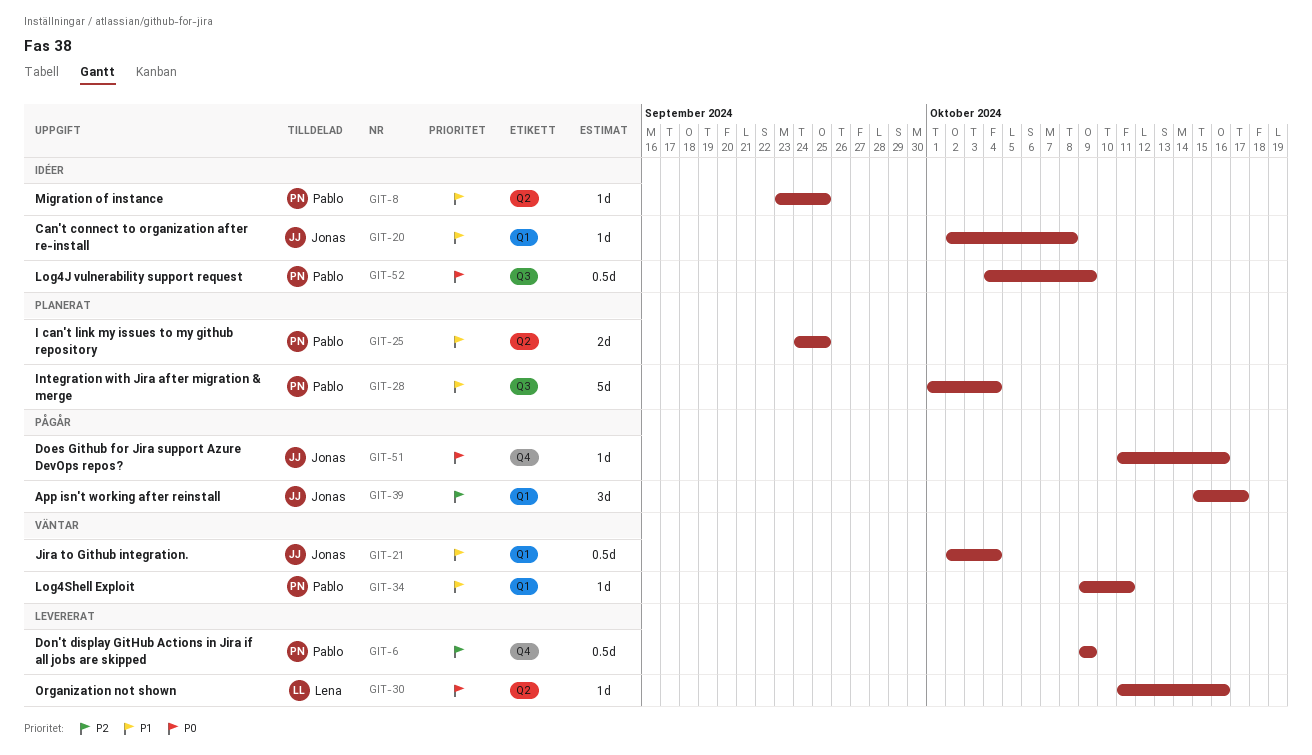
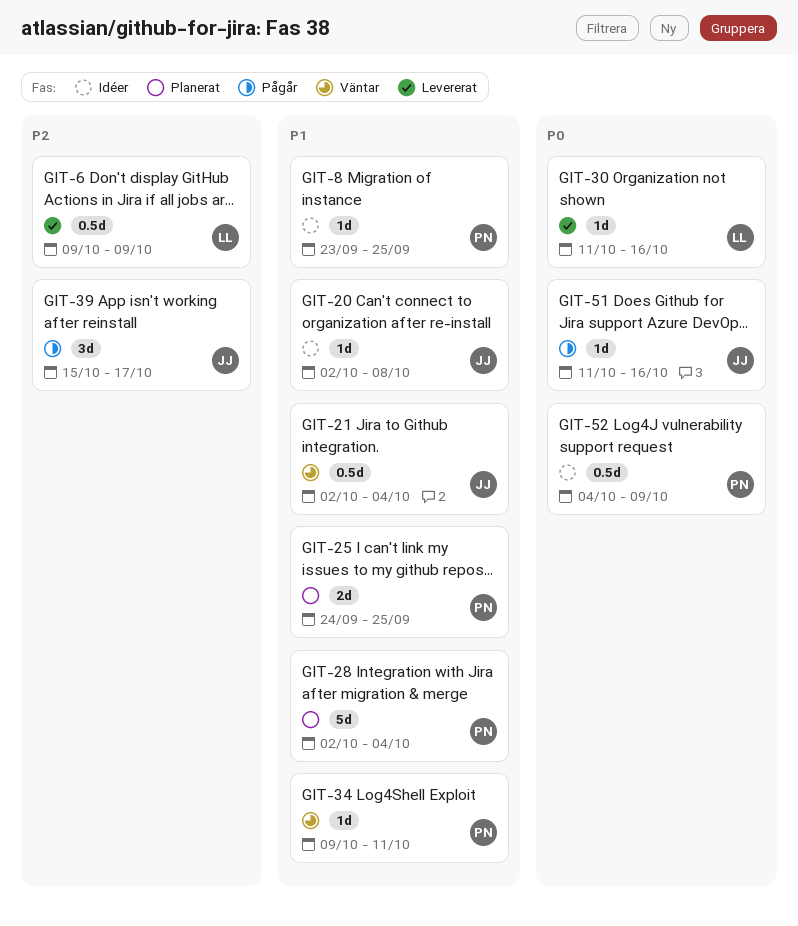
GIT-6, owner: Pablo -> Lena
GIT-28, start: Oct 1 -> Oct 2

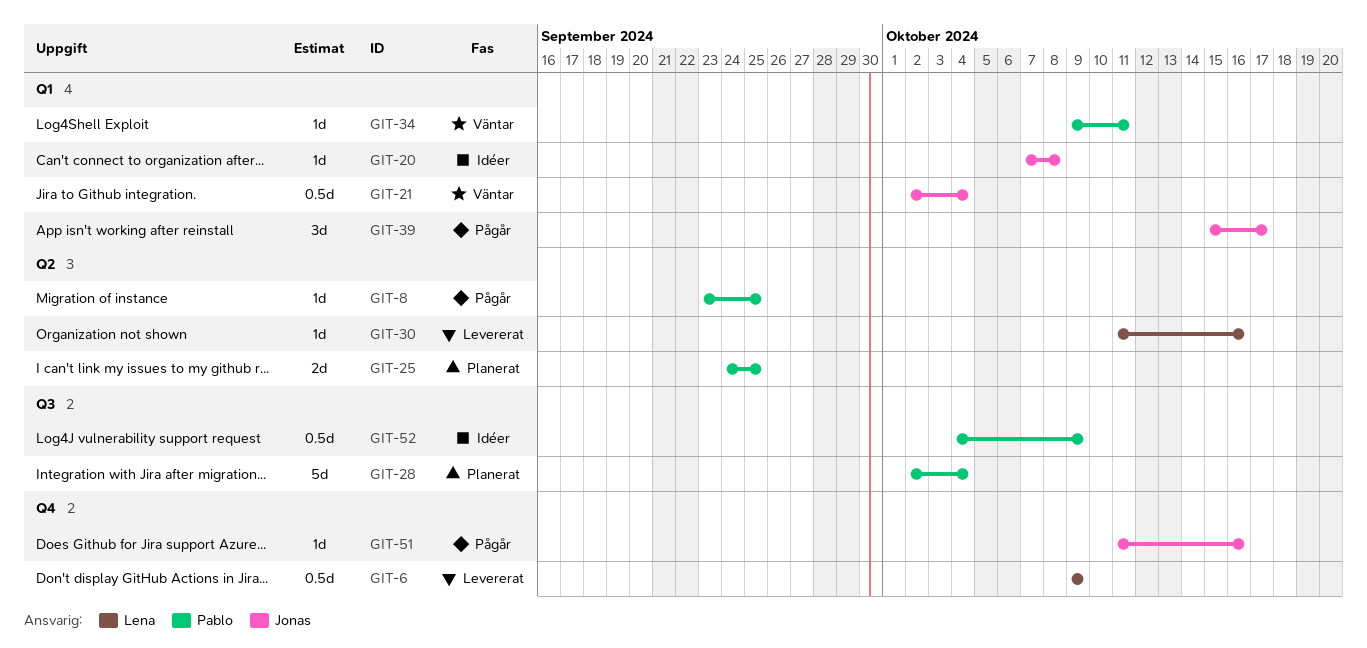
GIT-8, status: Idéer -> Pågår
GIT-20, start: Oct 2 -> Oct 7

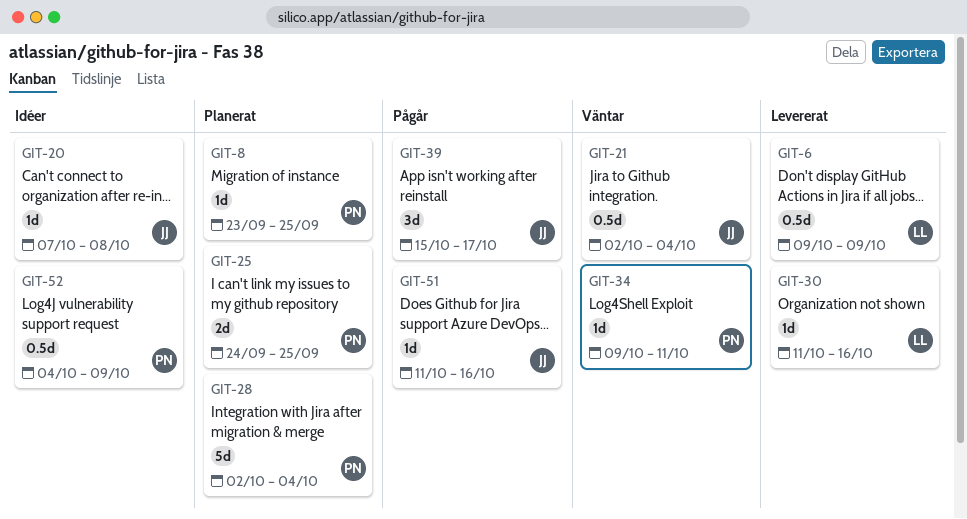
GIT-8, status: Pågår -> Planerat

